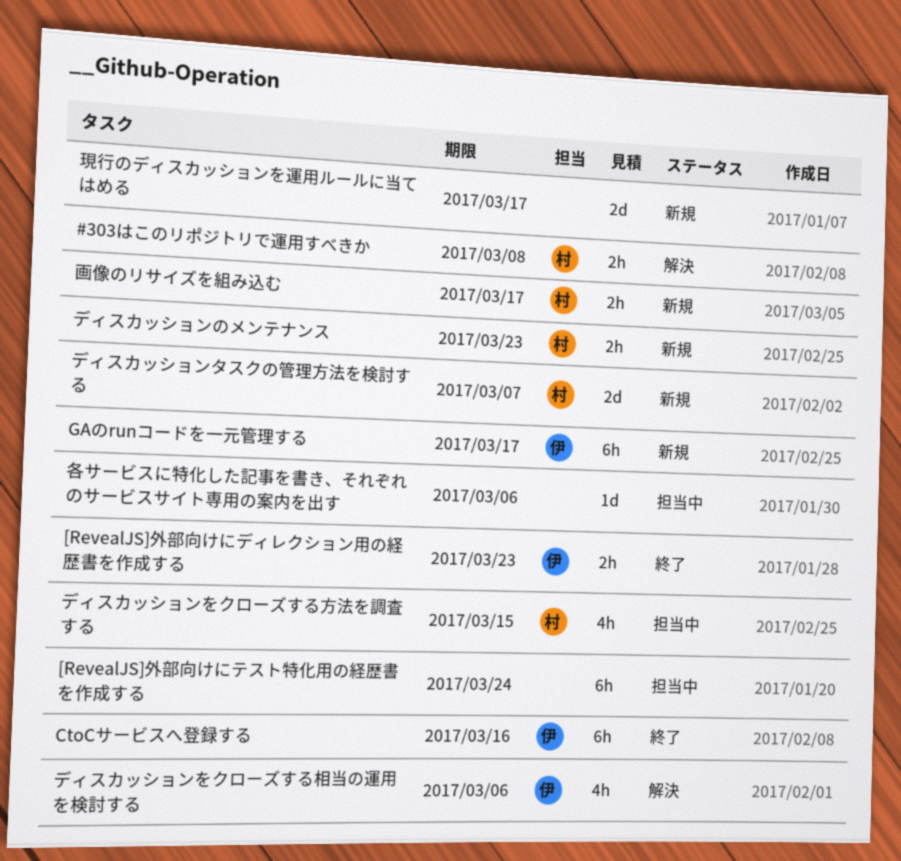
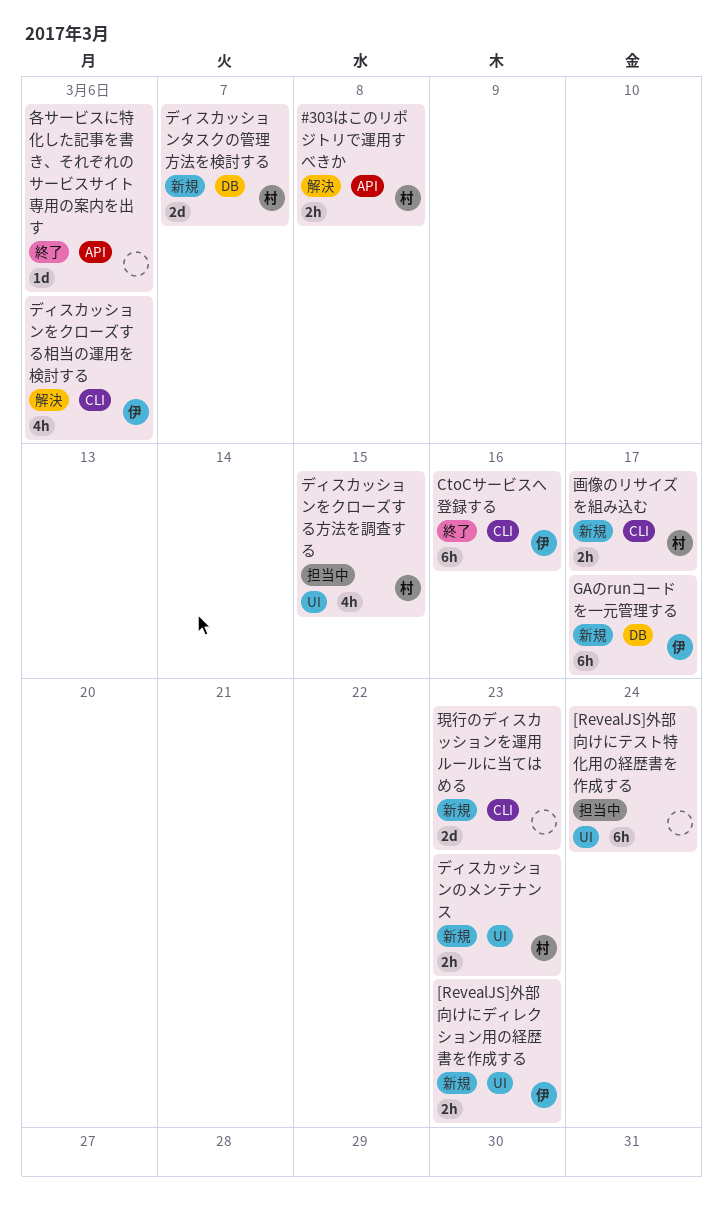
[RevealJS]外部向けにディレクション用の経歴書を作成する, status: 終了 -> 新規
各サービスに特化した記事を書き、それぞれのサービスサイト専用の案内を出す, status: 担当中 -> 終了
現行のディスカッションを運用ルールに当てはめる, due: Mar 17 -> Mar 23

